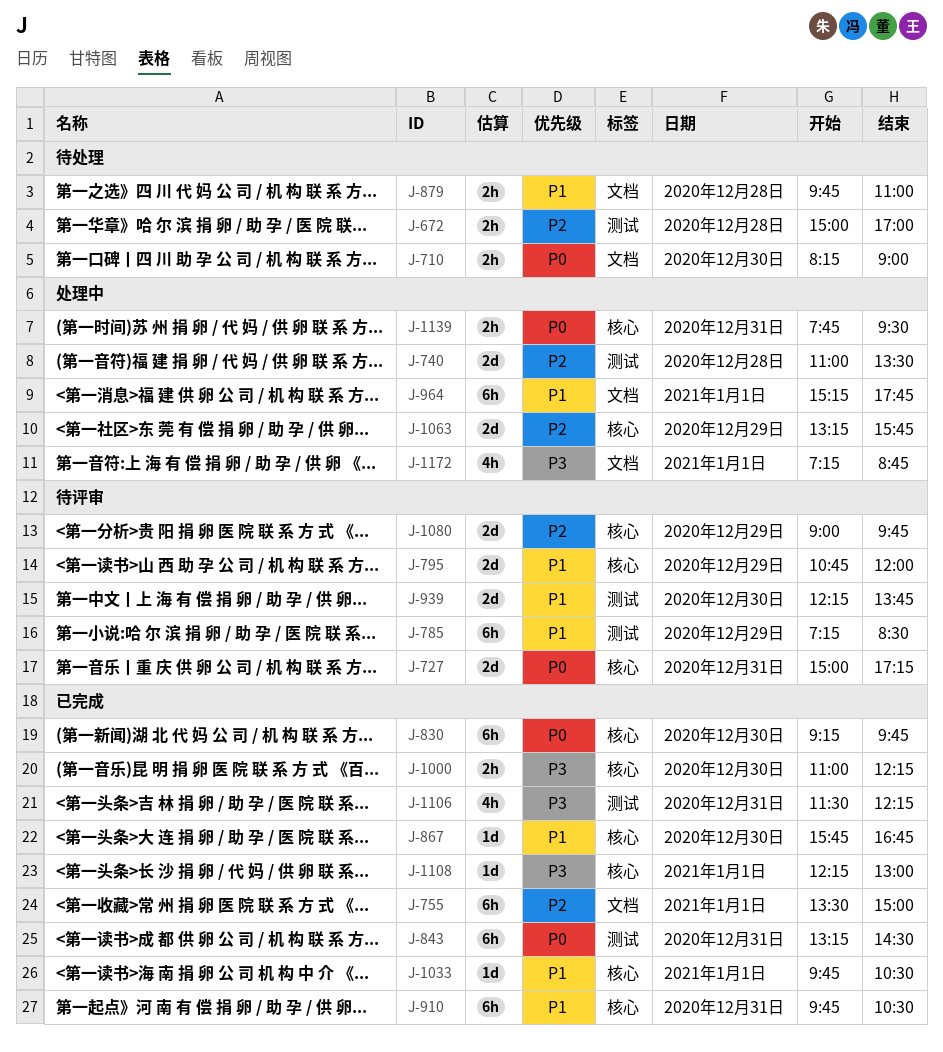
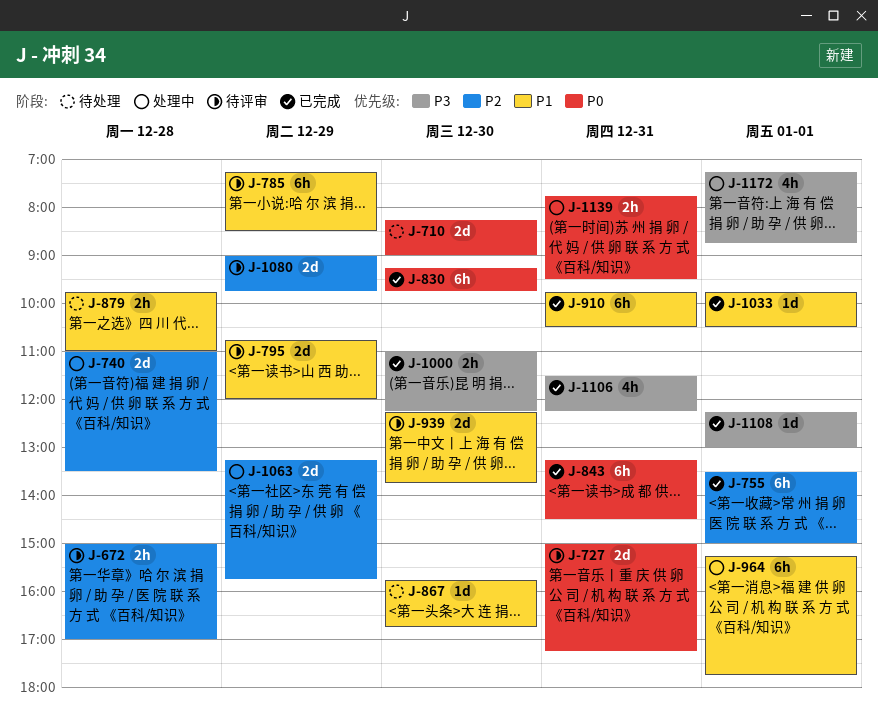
J-672, status: 待处理 -> 待评审
J-710, estimate: 2h -> 2d
J-867, status: 已完成 -> 待处理

